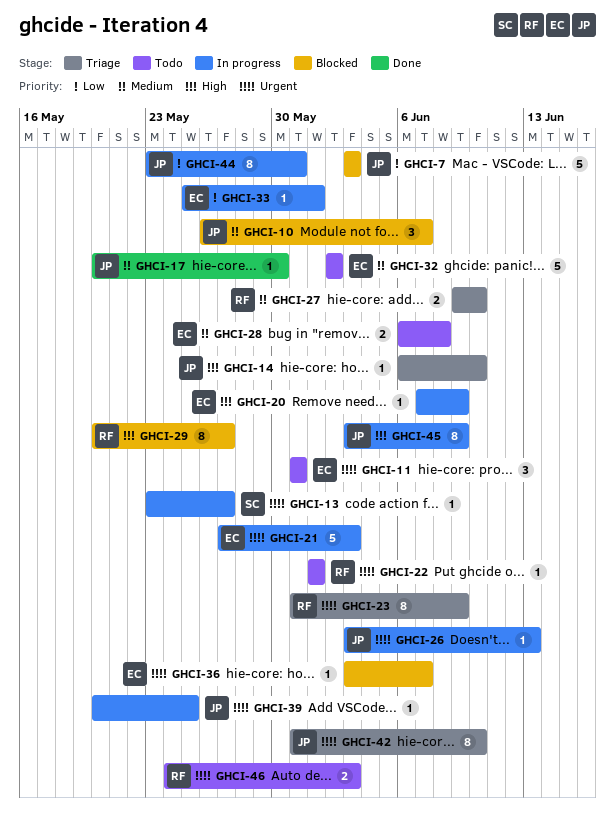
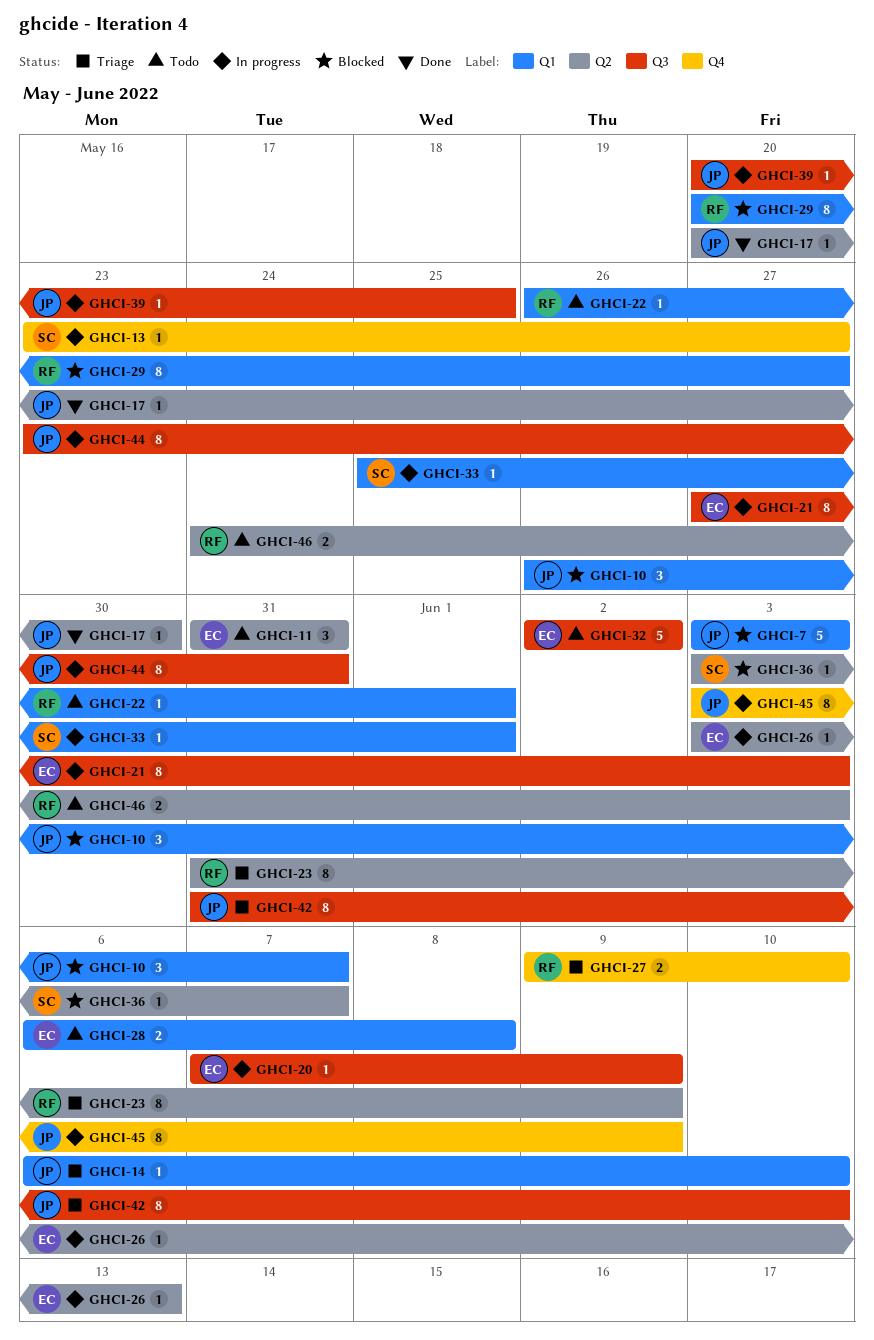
GHCI-21, estimate: 5 -> 8
GHCI-22, start: Jun 1 -> May 26
GHCI-26, owner: JP -> EC
GHCI-33, owner: EC -> SC
GHCI-36, owner: EC -> SC

